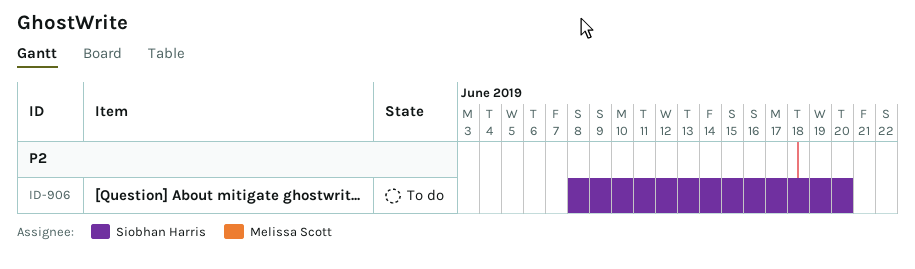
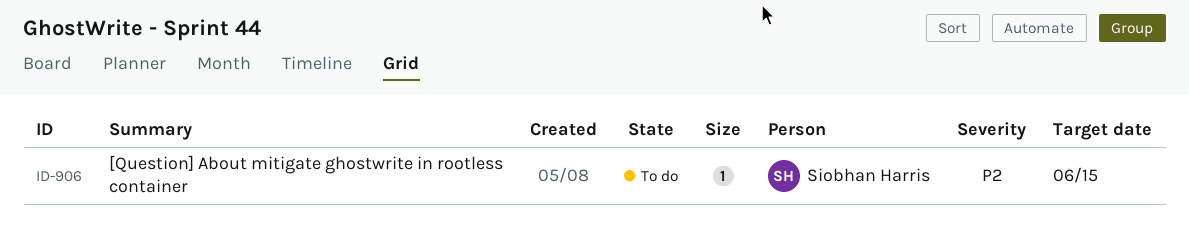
ID-906, due: Jun 20 -> Jun 15

